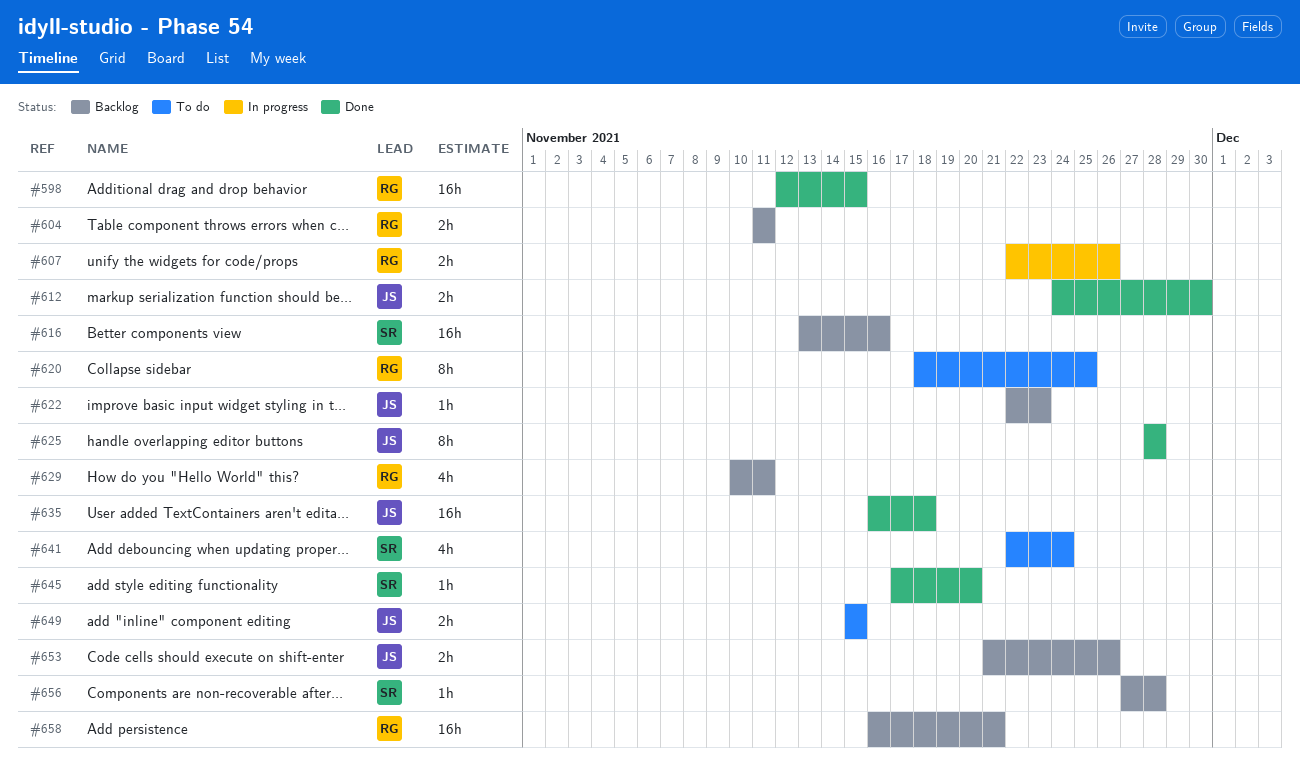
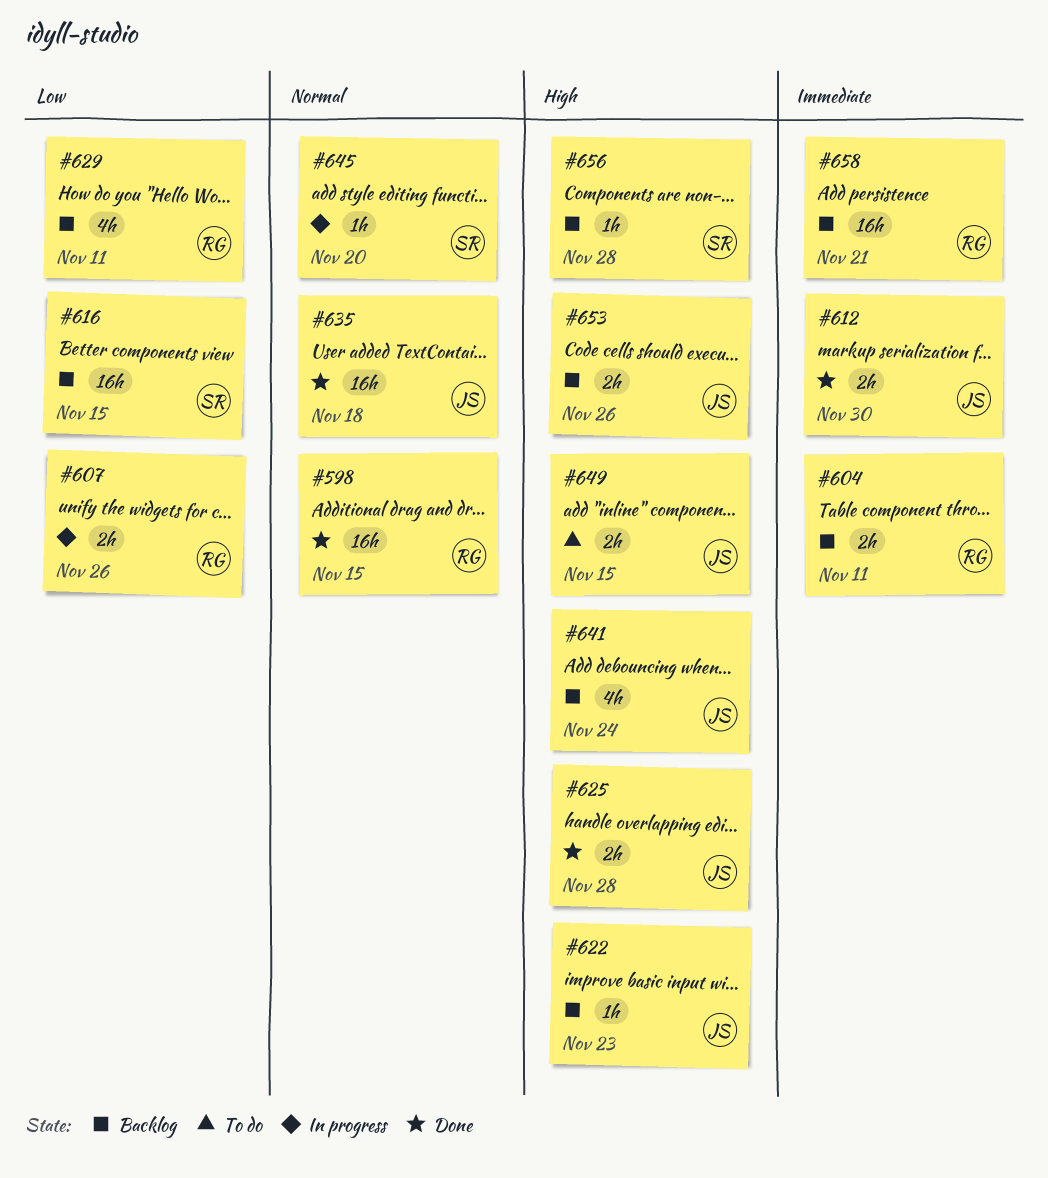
#616, due: Nov 16 -> Nov 15
#620: present -> none
#625, estimate: 8h -> 2h
#641, status: To do -> Backlog
#641, owner: SR -> JS
#645, status: Done -> In progress

